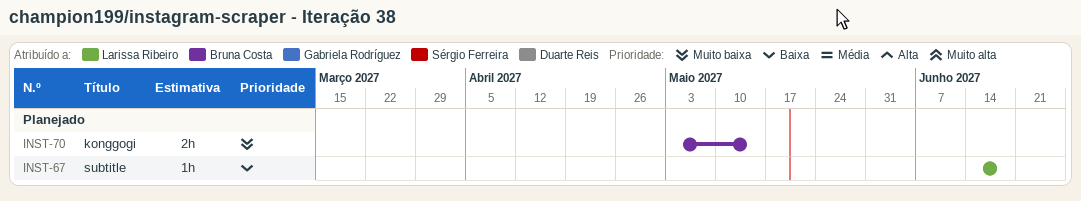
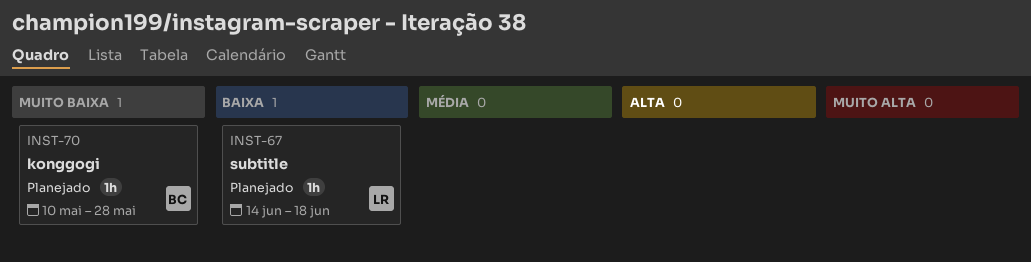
INST-70, estimate: 2h -> 1h
INST-70, start: May 3 -> May 10
INST-70, due: May 14 -> May 28

